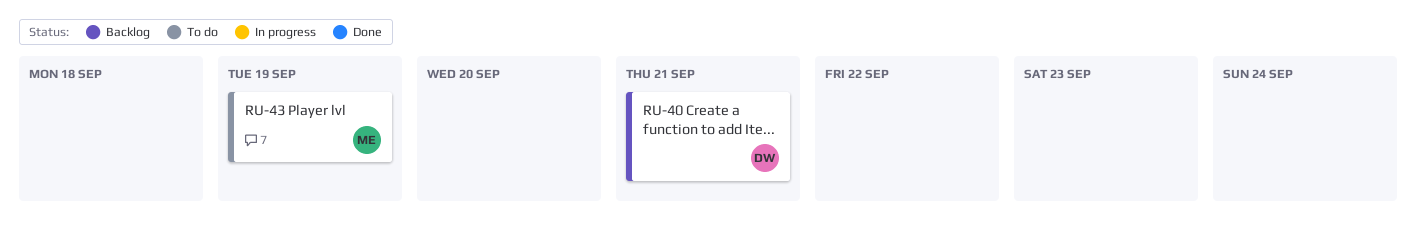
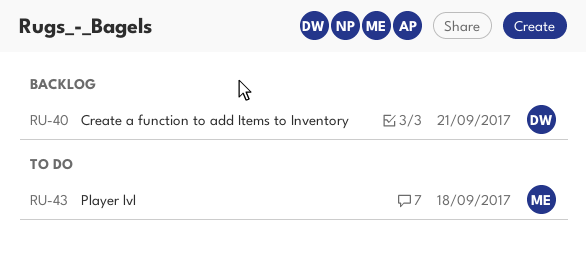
RU-43, due: Sep 19 -> Sep 18

